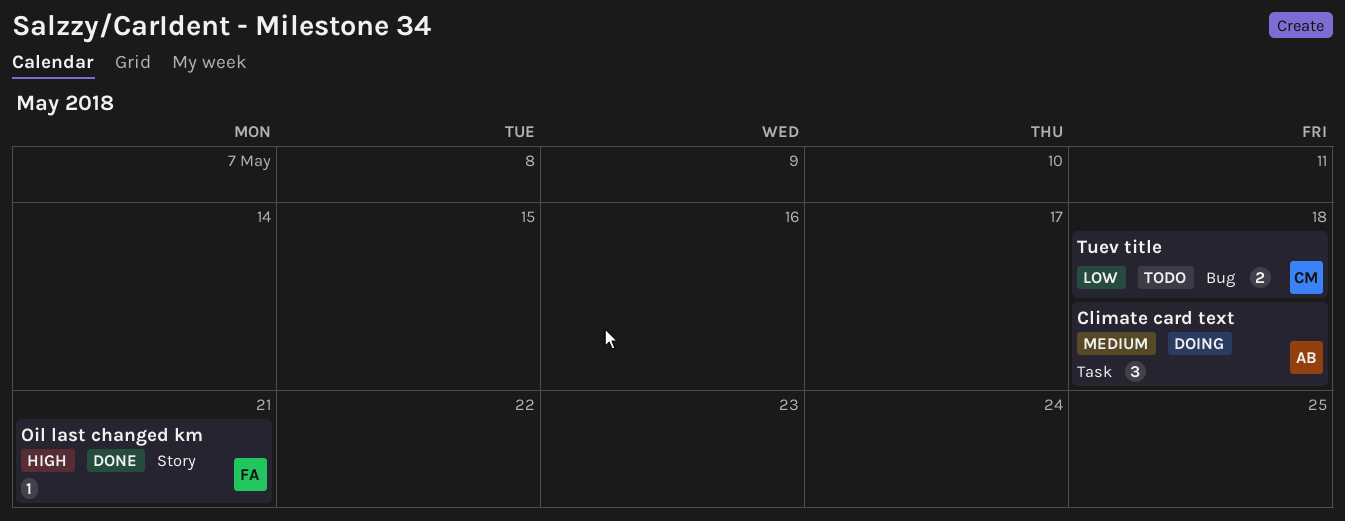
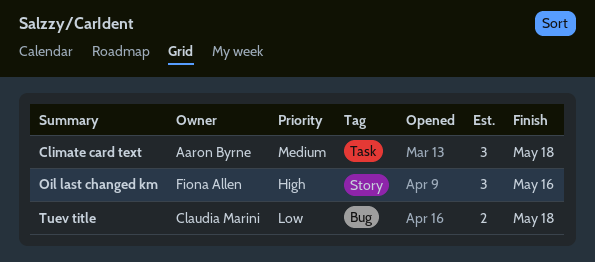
Oil last changed km, estimate: 1 -> 3
Oil last changed km, due: May 21 -> May 16

